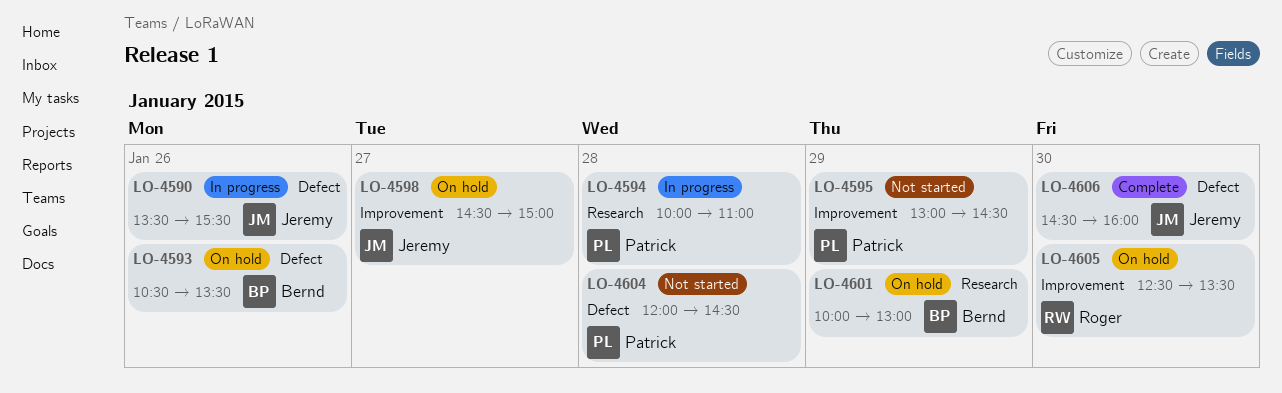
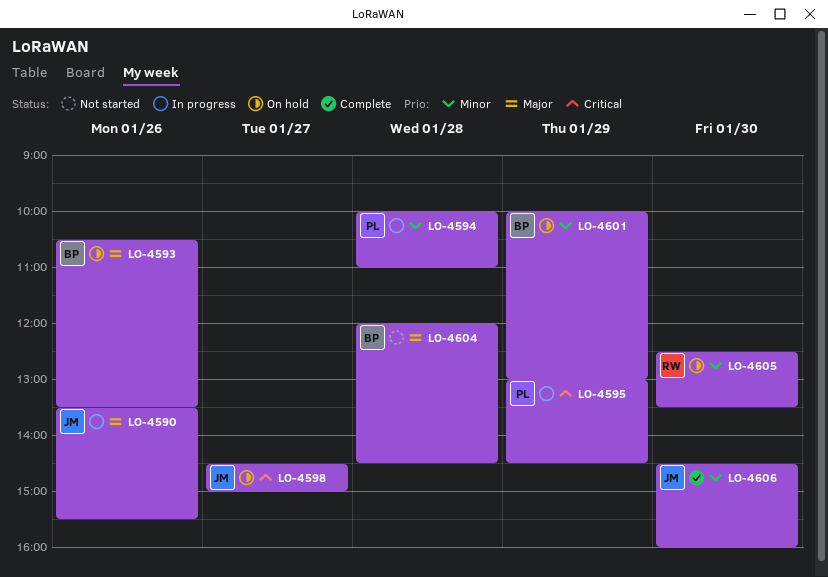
LO-4595, status: Not started -> In progress
LO-4604, owner: Patrick -> Bernd

